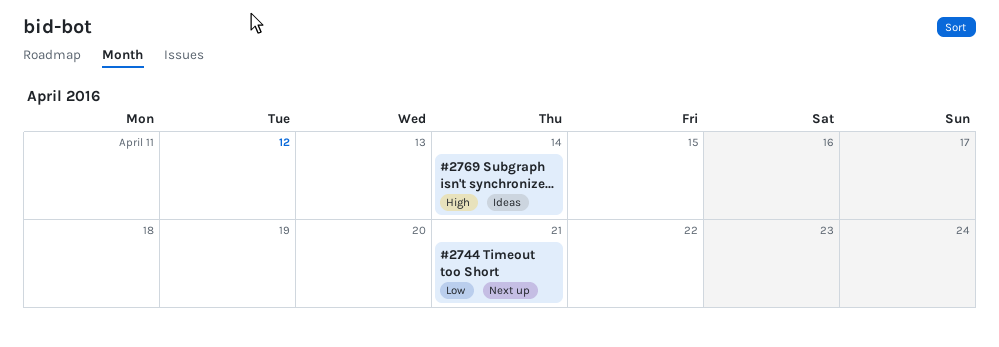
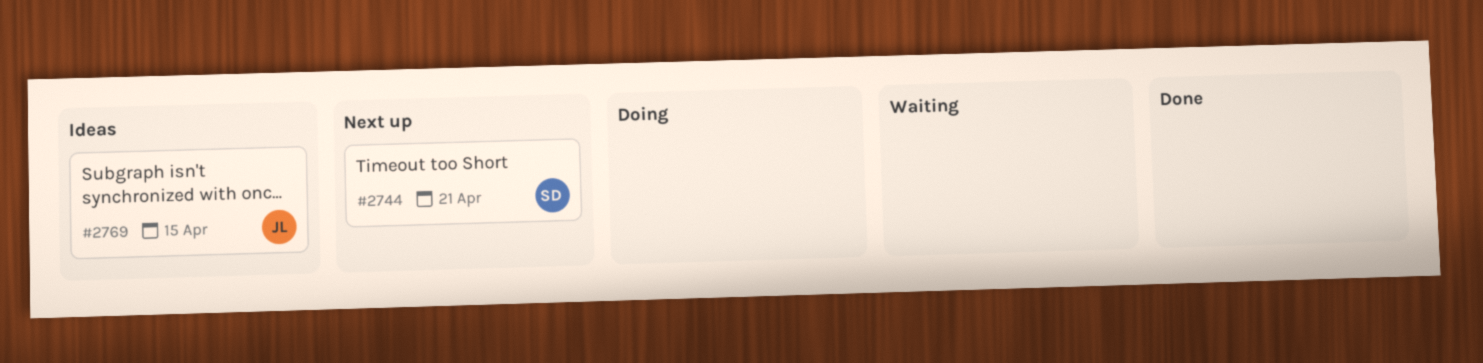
#2769, due: Apr 14 -> Apr 15

